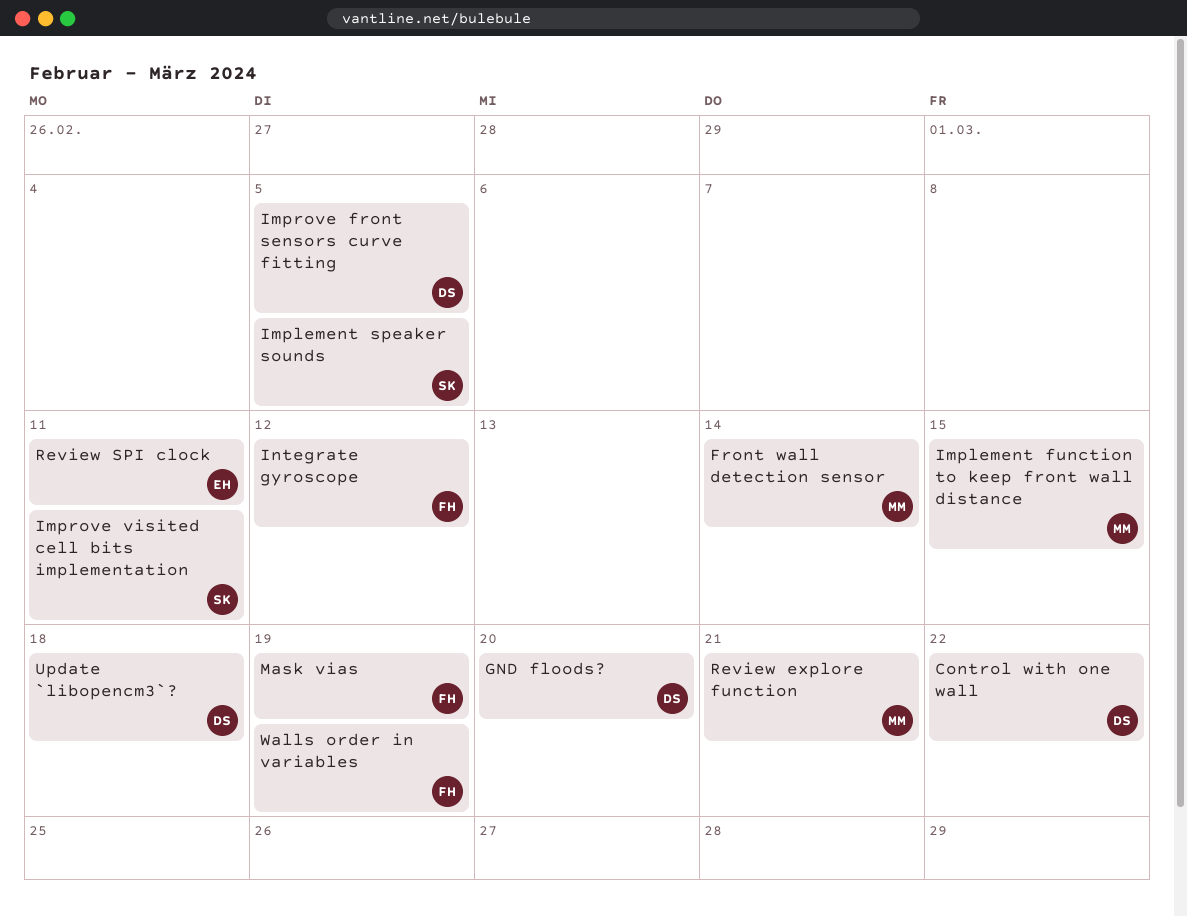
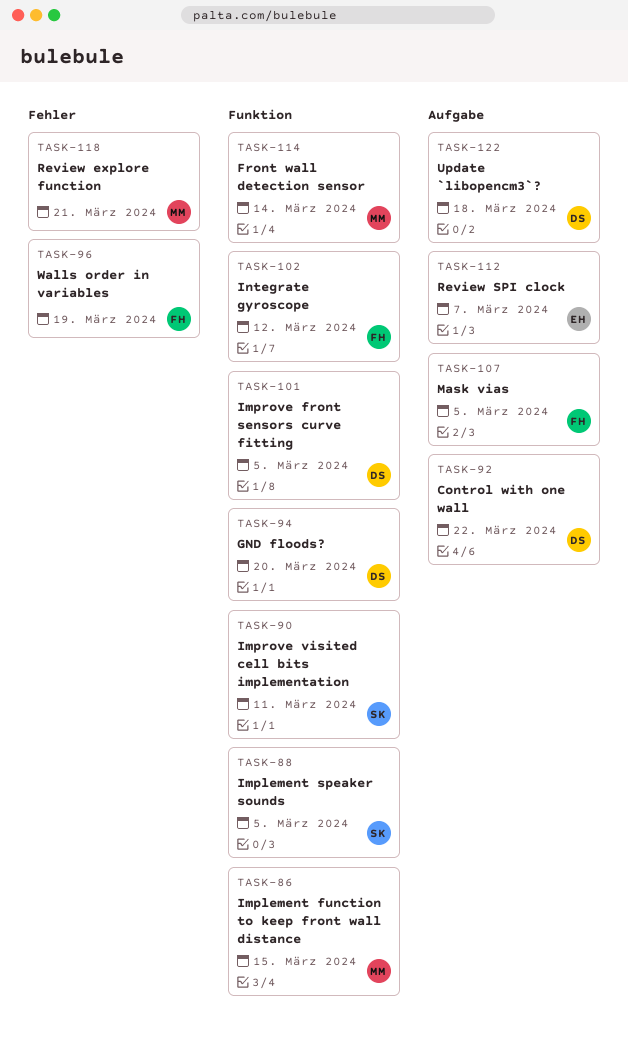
Mask vias, due: Mar 19 -> Mar 5
Review SPI clock, due: Mar 11 -> Mar 7

